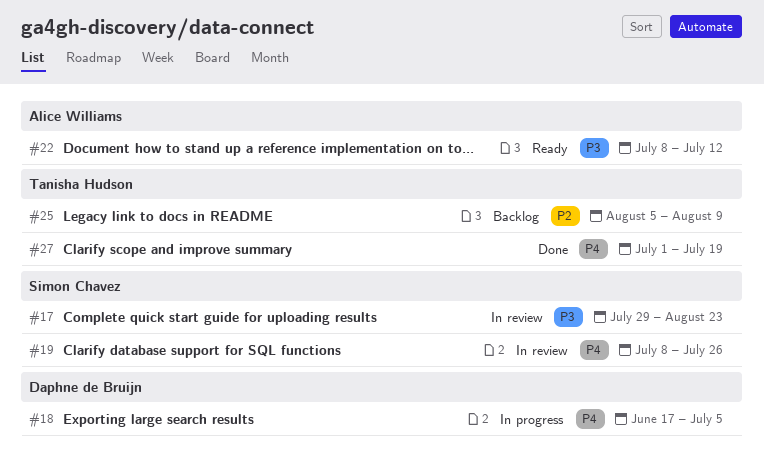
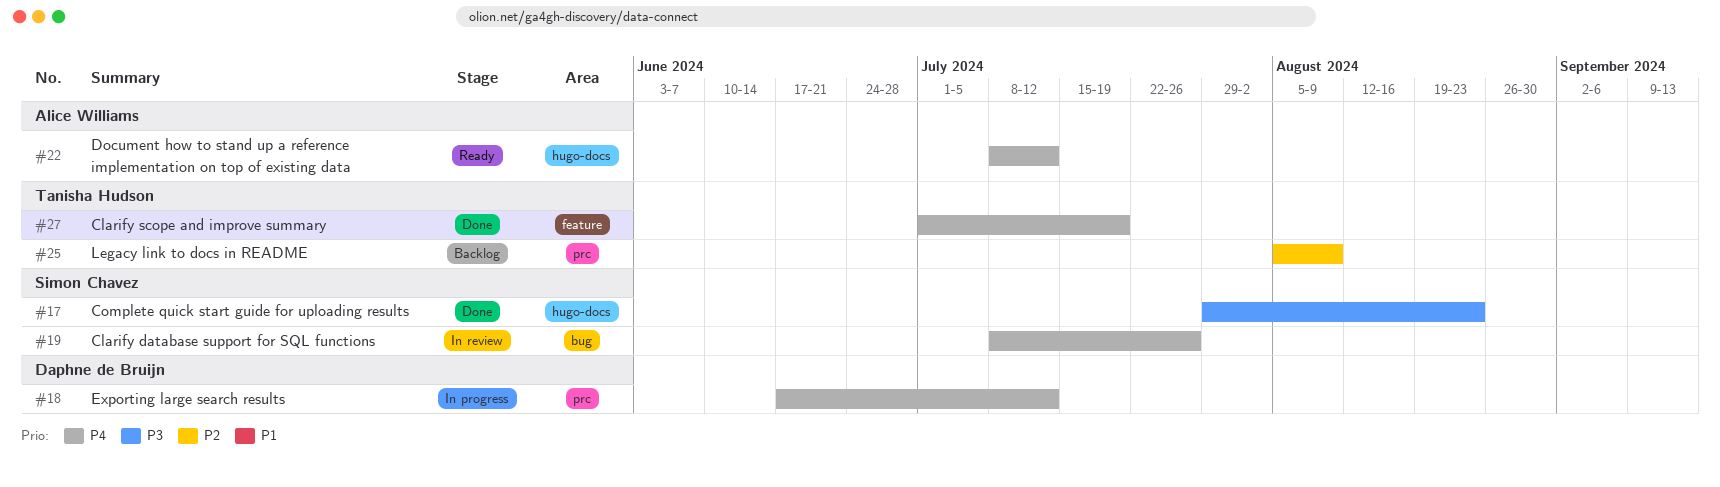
#17, status: In review -> Done
#18, due: Jul 5 -> Jul 12
#22, priority: P3 -> P4

